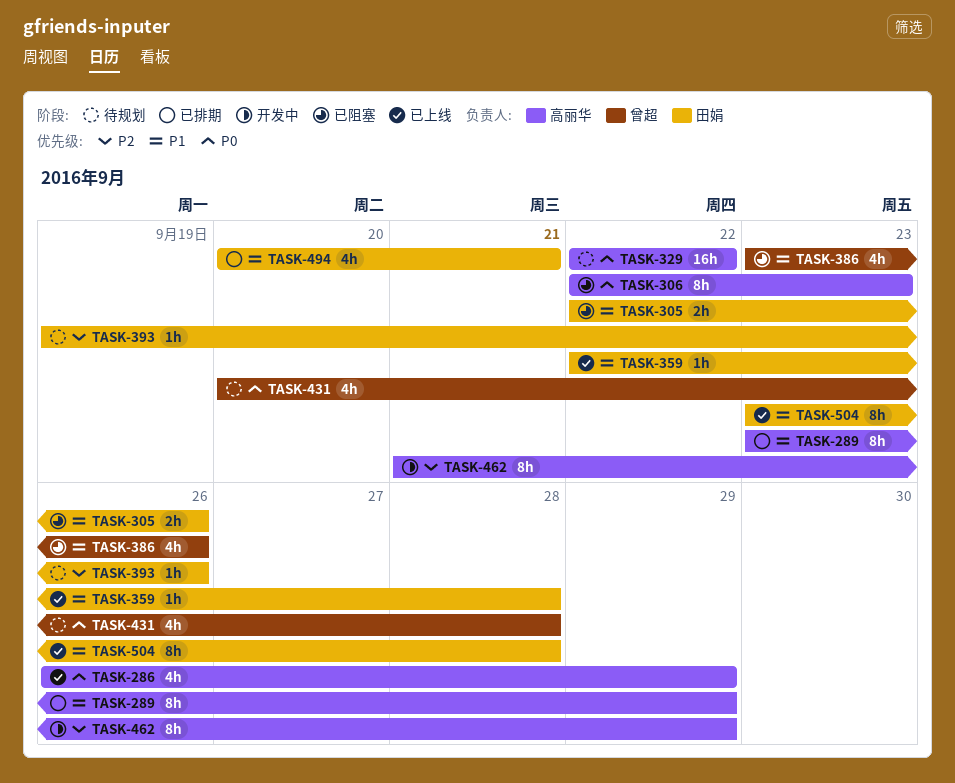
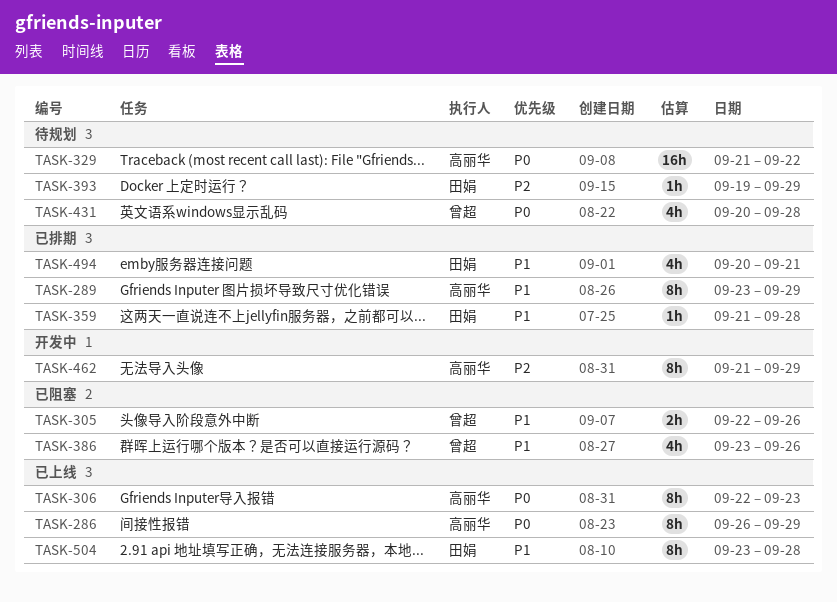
TASK-286, estimate: 4h -> 8h
TASK-305, owner: 田娟 -> 曾超
TASK-306, status: 已阻塞 -> 已上线
TASK-329, start: Sep 22 -> Sep 21
TASK-359, status: 已上线 -> 已排期
TASK-359, start: Sep 22 -> Sep 21
TASK-393, due: Sep 26 -> Sep 29

